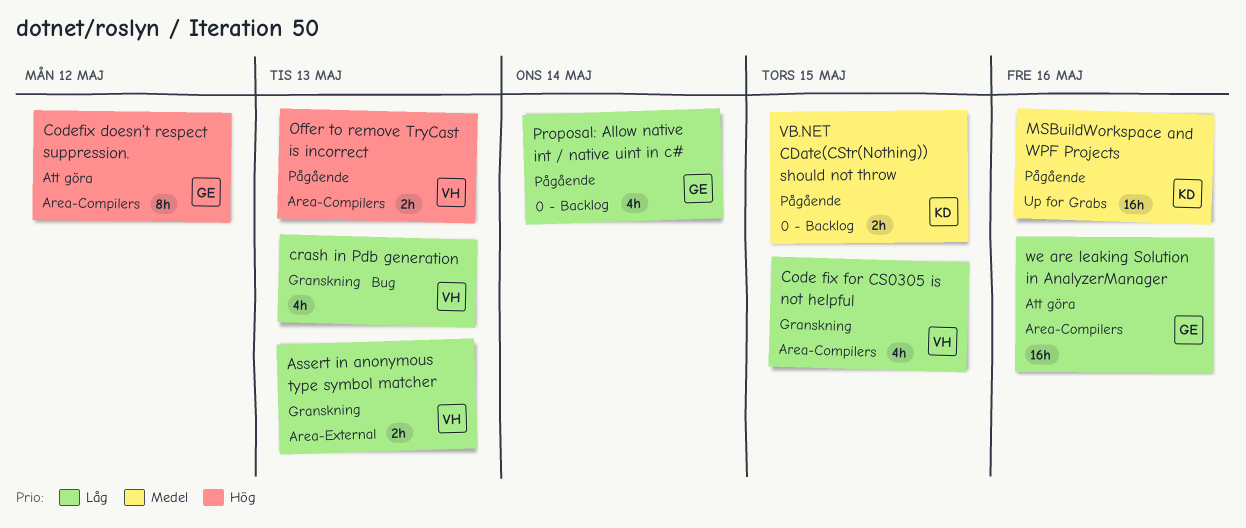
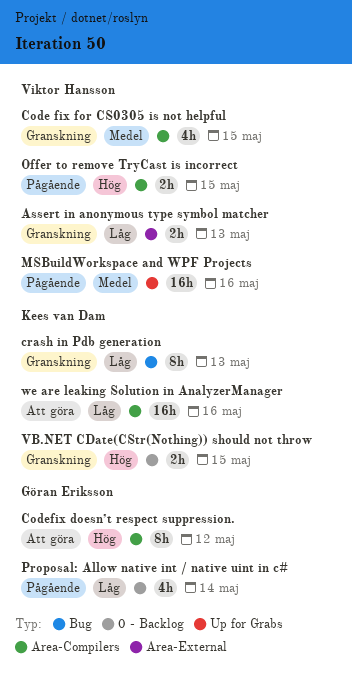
Code fix for CS0305 is not helpful, priority: Låg -> Medel
crash in Pdb generation, owner: Viktor Hansson -> Kees van Dam
crash in Pdb generation, estimate: 4h -> 8h
MSBuildWorkspace and WPF Projects, owner: Kees van Dam -> Viktor Hansson
Offer to remove TryCast is incorrect, due: May 13 -> May 15
VB.NET CDate(CStr(Nothing)) should not throw, status: Pågående -> Granskning
VB.NET CDate(CStr(Nothing)) should not throw, priority: Medel -> Hög
we are leaking Solution in AnalyzerManager, owner: Göran Eriksson -> Kees van Dam

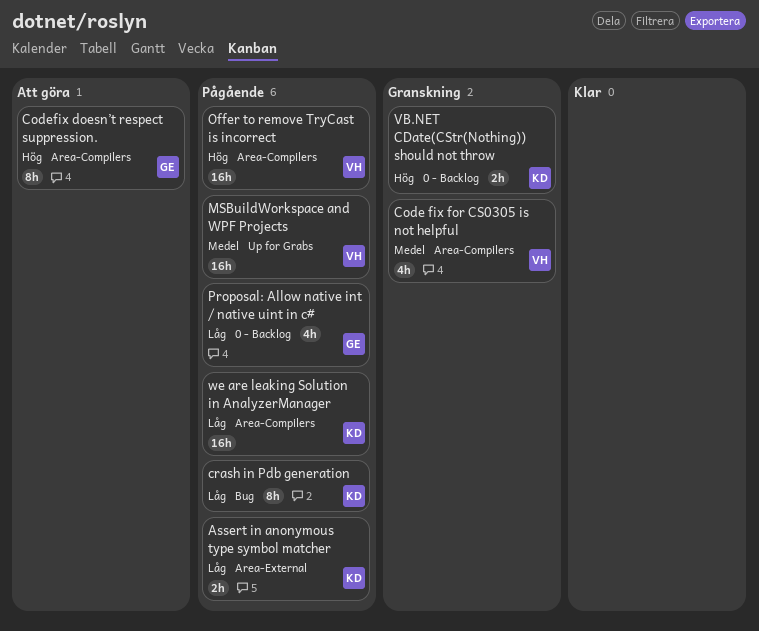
Assert in anonymous type symbol matcher, status: Granskning -> Pågående
Assert in anonymous type symbol matcher, owner: Viktor Hansson -> Kees van Dam
crash in Pdb generation, status: Granskning -> Pågående
Offer to remove TryCast is incorrect, estimate: 2h -> 16h
we are leaking Solution in AnalyzerManager, status: Att göra -> Pågående

